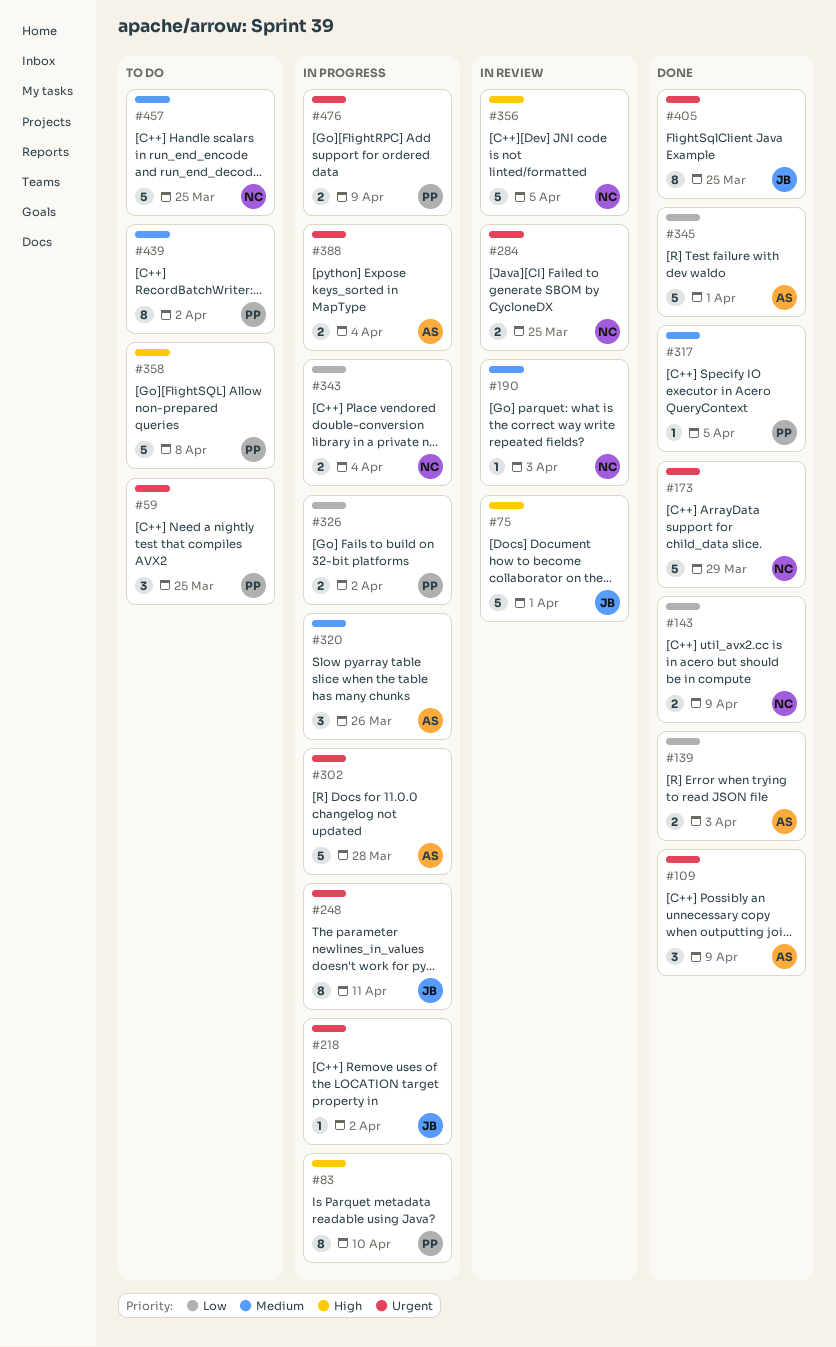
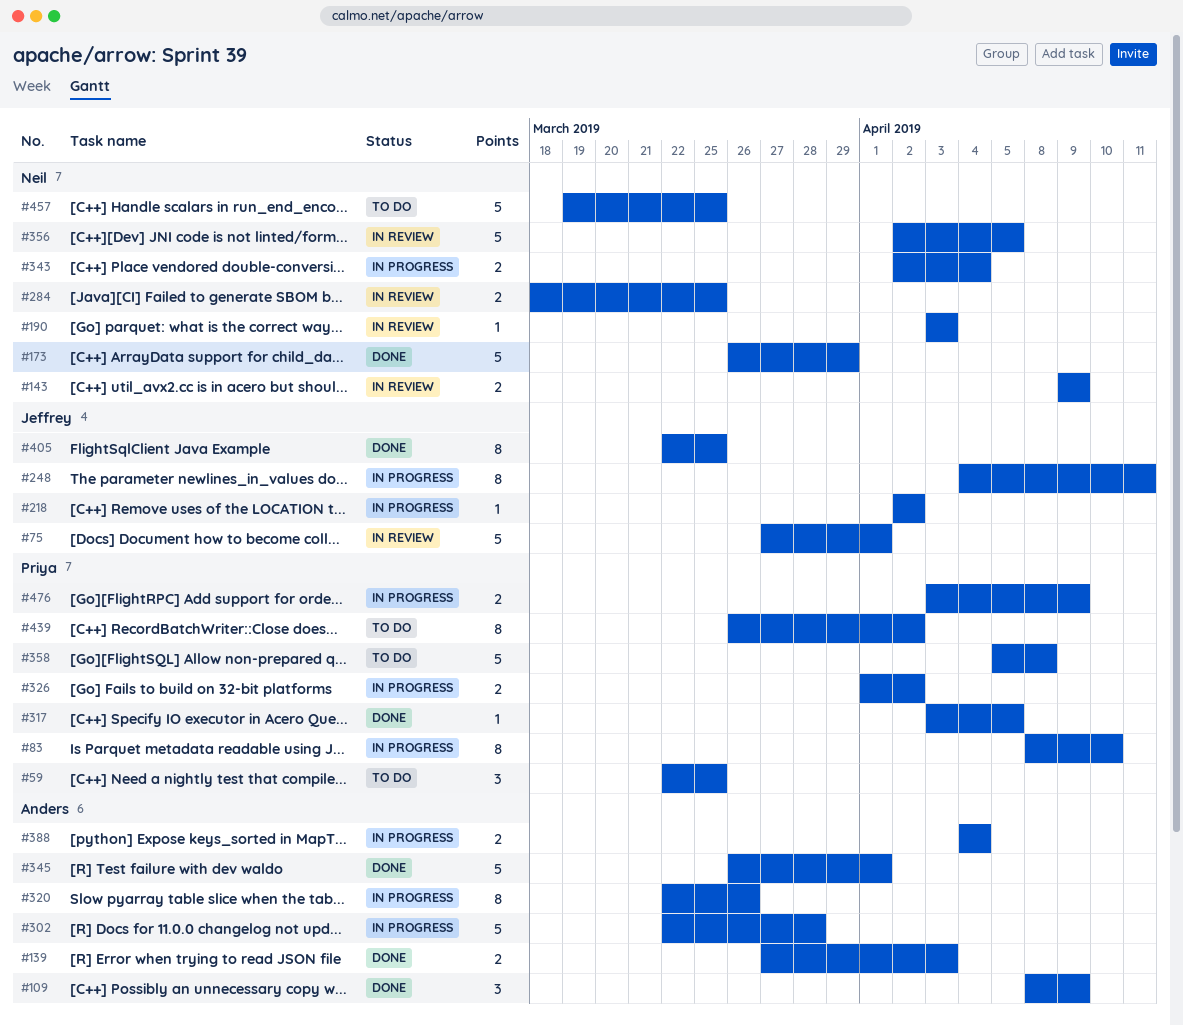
#143, status: Done -> In review
#320, estimate: 3 -> 8

